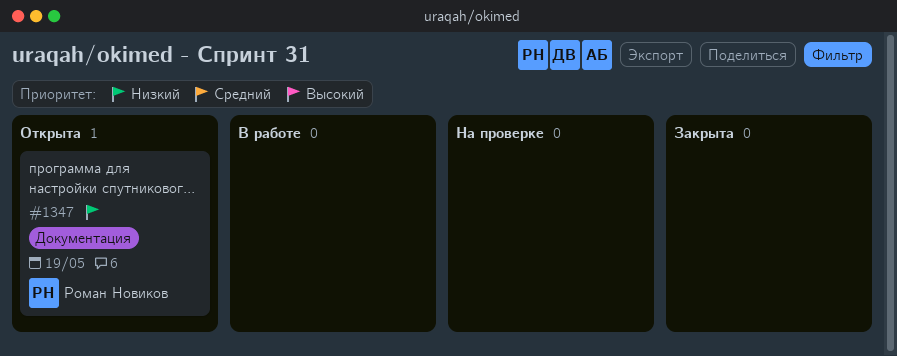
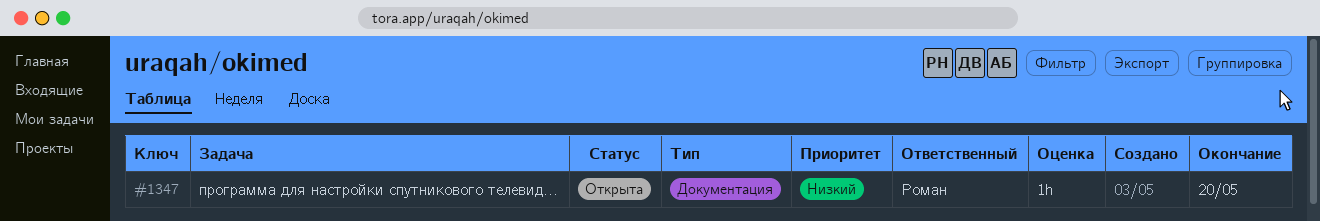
#1347, due: May 19 -> May 20

